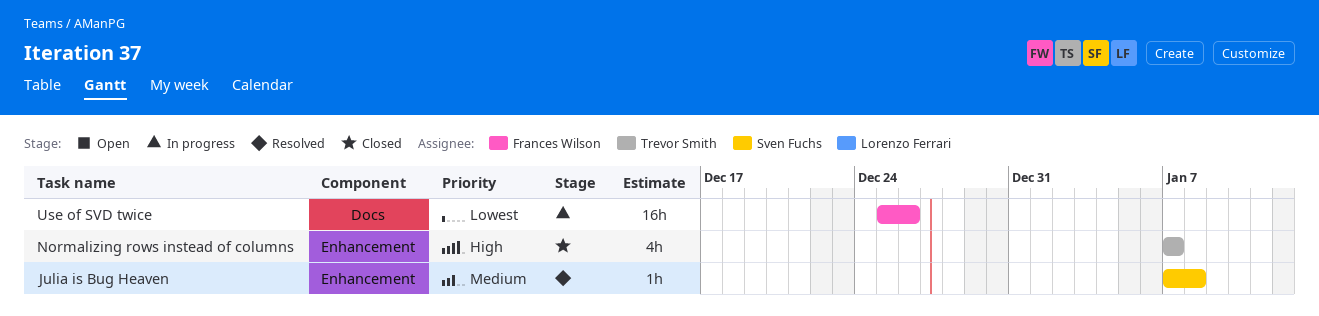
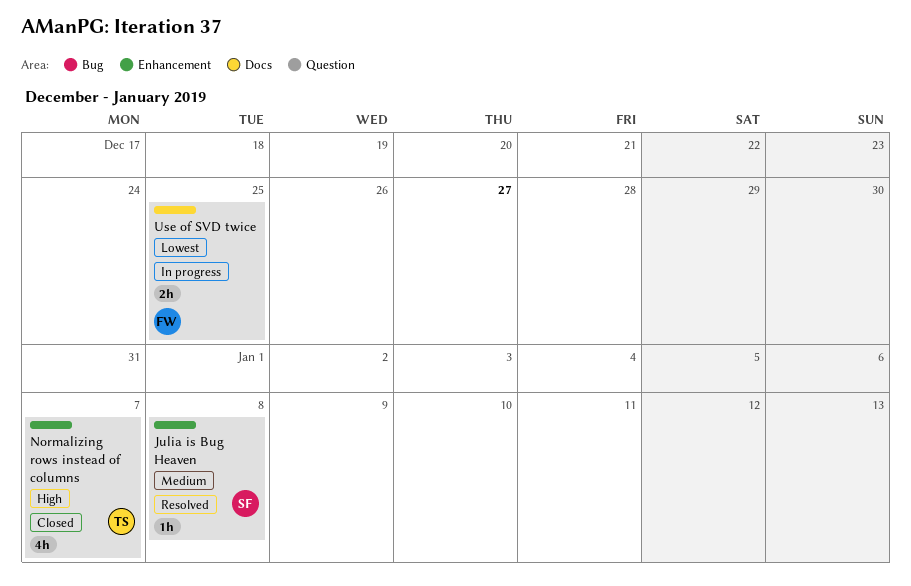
Use of SVD twice, estimate: 16h -> 2h
Use of SVD twice, due: Dec 26 -> Dec 25

